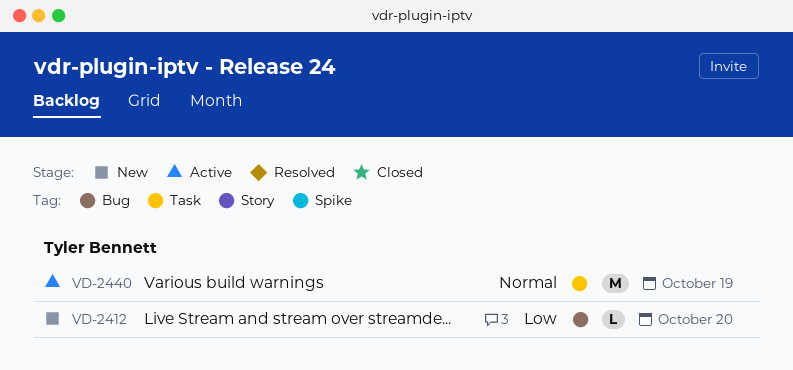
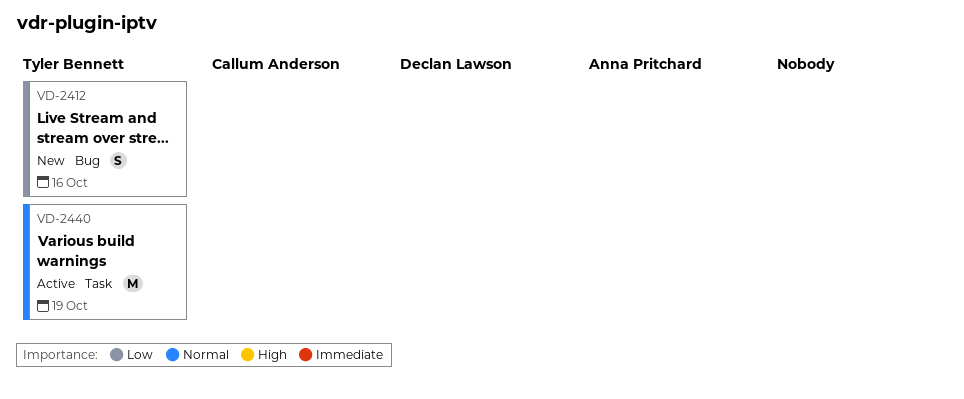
VD-2412, estimate: L -> S
VD-2412, due: Oct 20 -> Oct 16

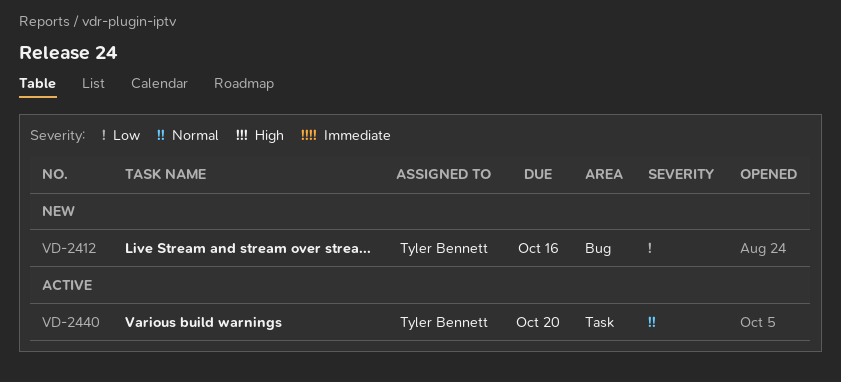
VD-2440, due: Oct 19 -> Oct 20

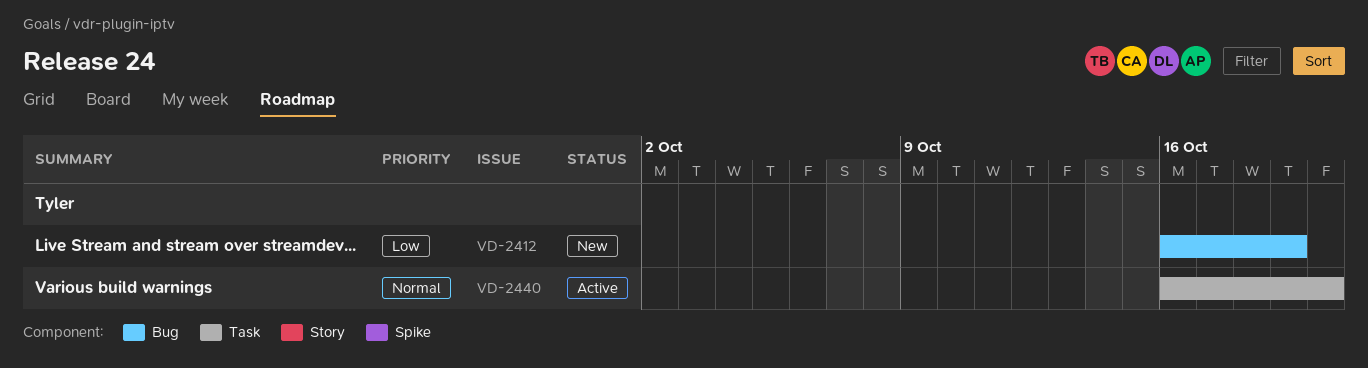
VD-2412, due: Oct 16 -> Oct 19

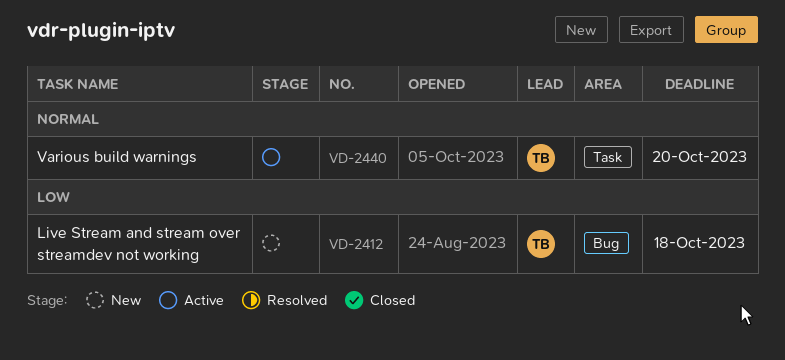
VD-2412, due: Oct 19 -> Oct 18

